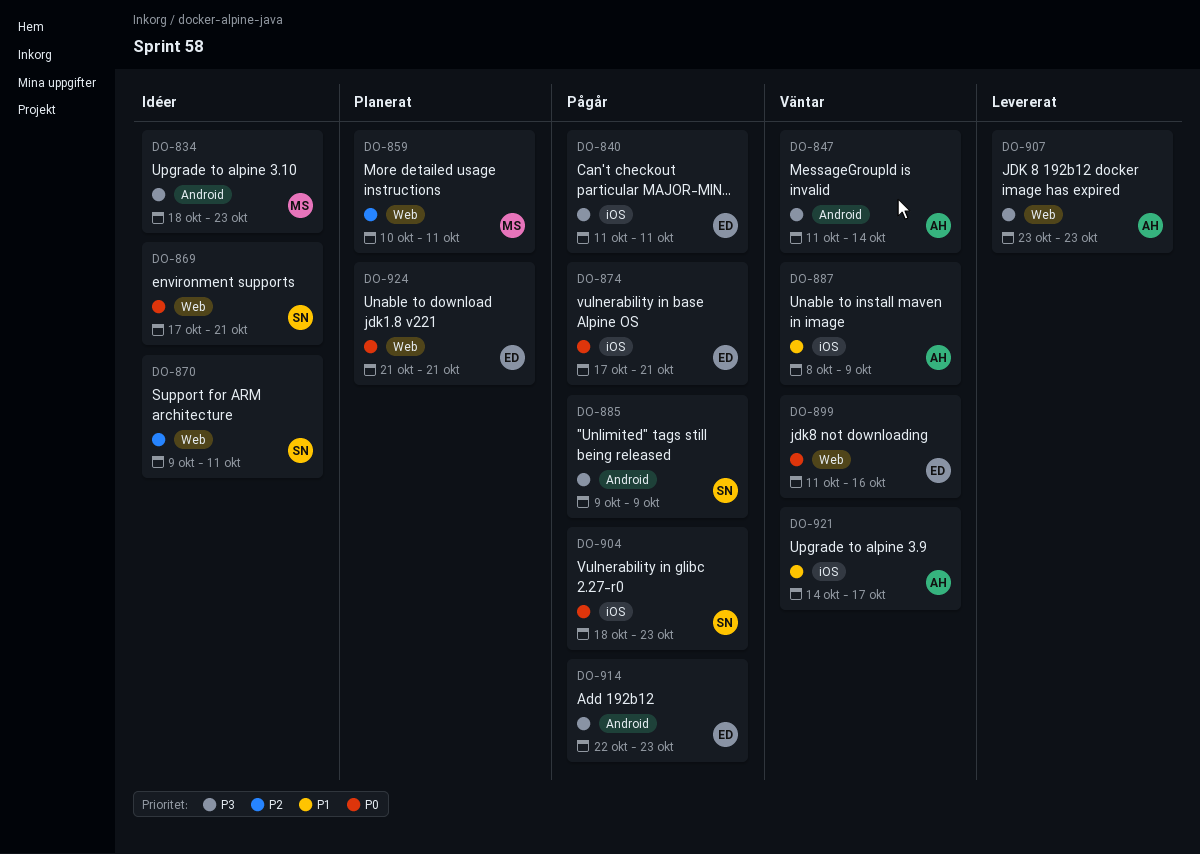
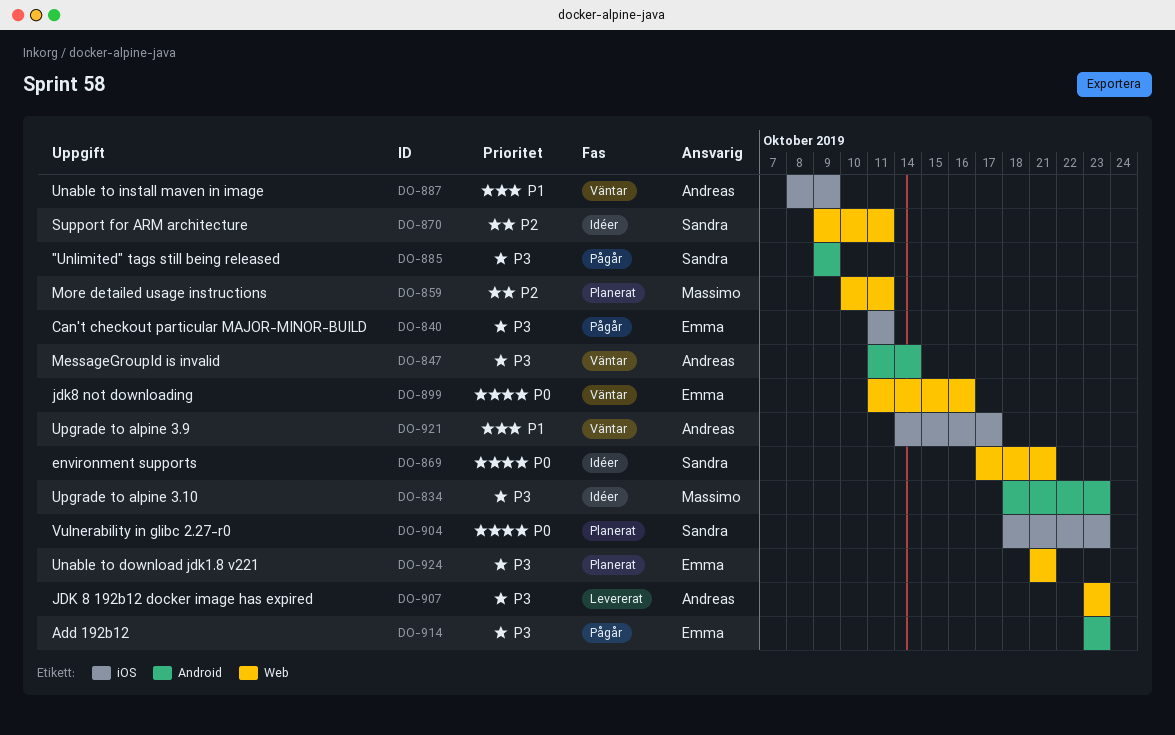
DO-874: present -> none
DO-904, status: Pågår -> Planerat
DO-914, start: Oct 22 -> Oct 23
DO-924, priority: P0 -> P3

